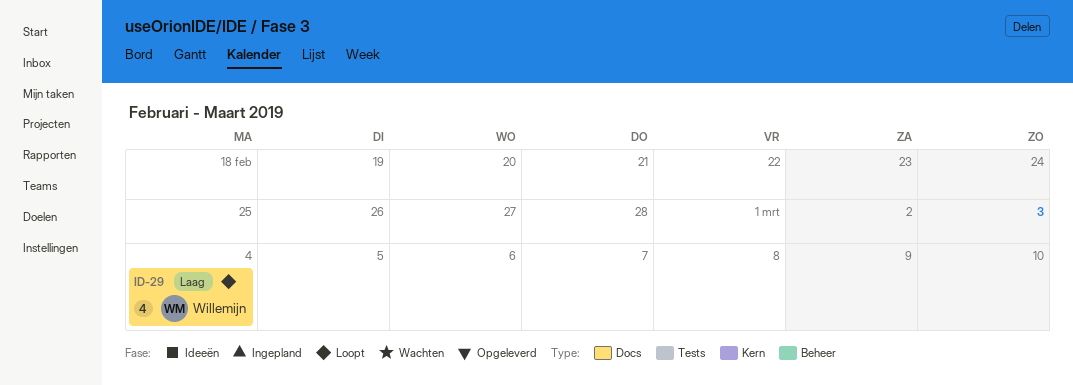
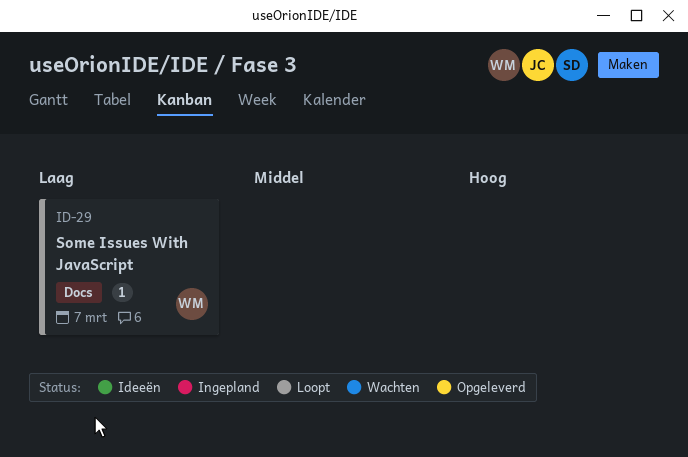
ID-29, estimate: 4 -> 1
ID-29, due: Mar 4 -> Mar 7

